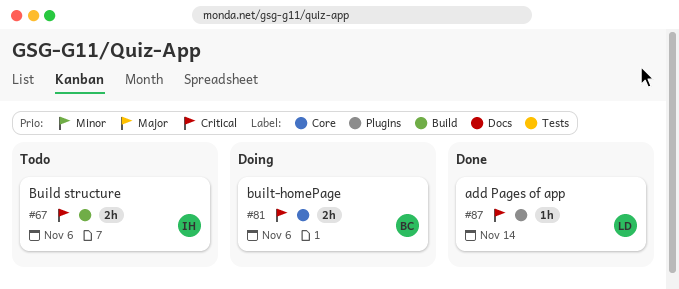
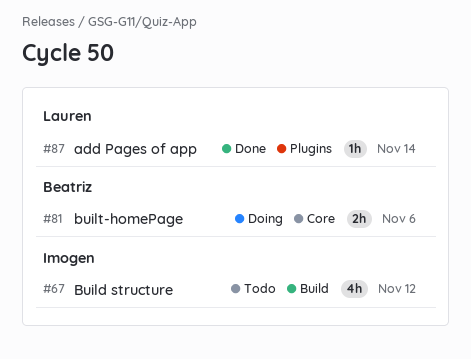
#67, estimate: 2h -> 4h
#67, due: Nov 6 -> Nov 12

